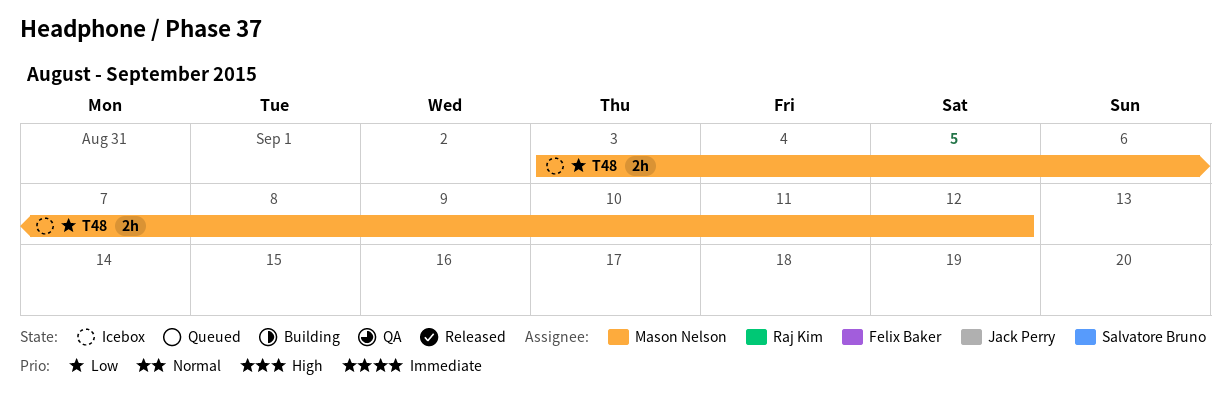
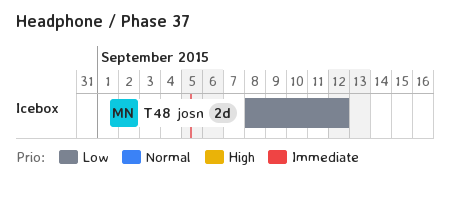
T48, estimate: 2h -> 2d
T48, start: Sep 3 -> Sep 8

